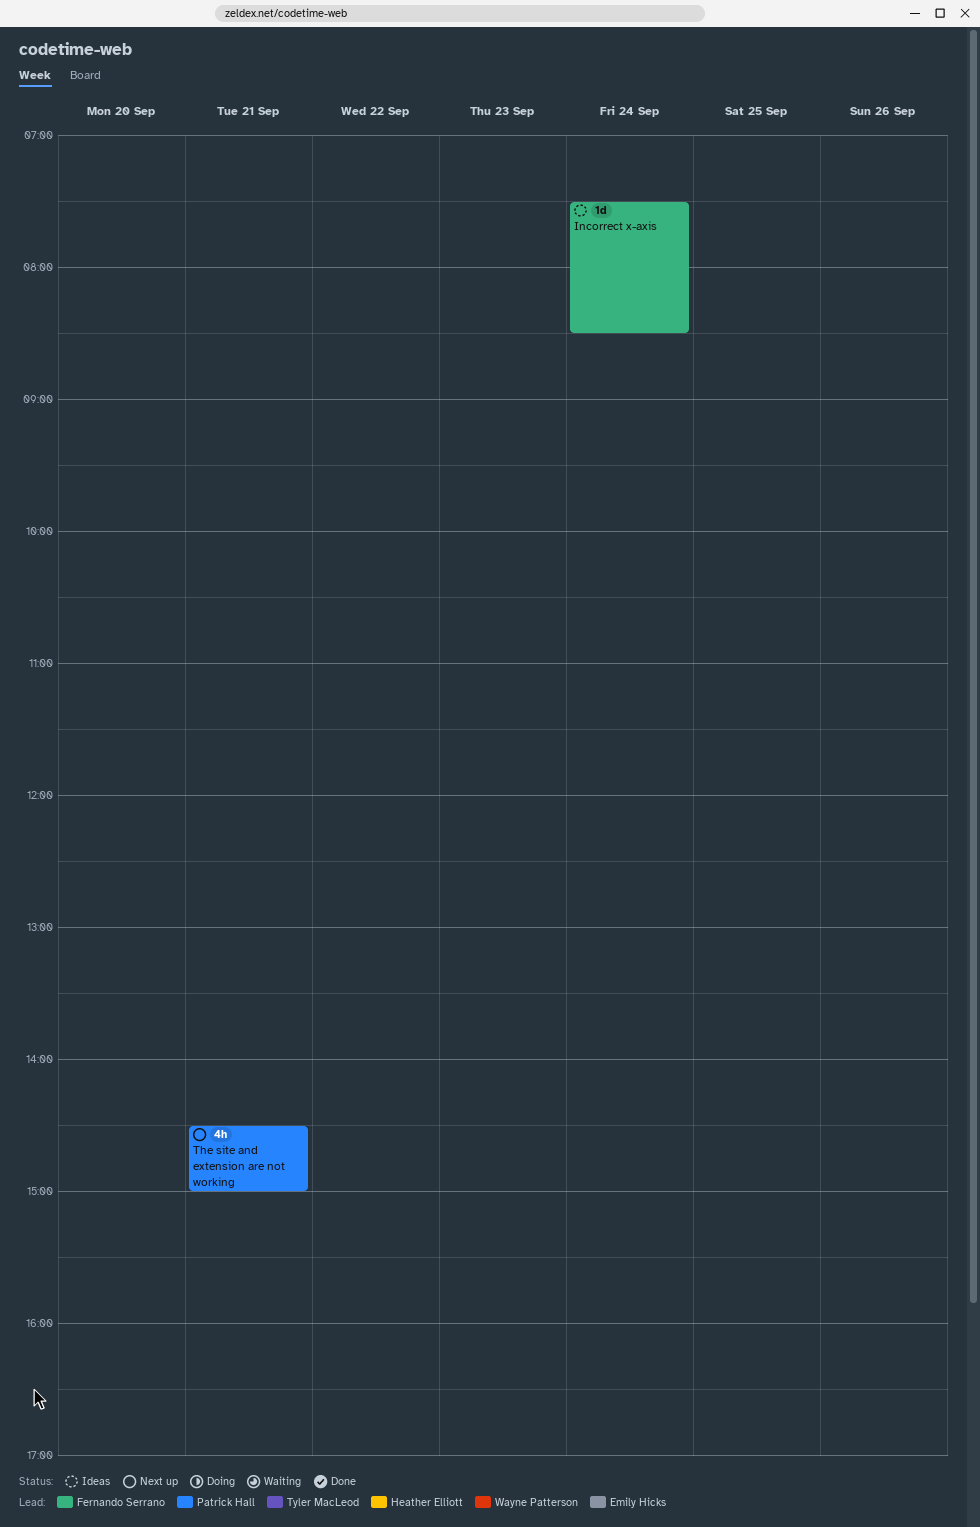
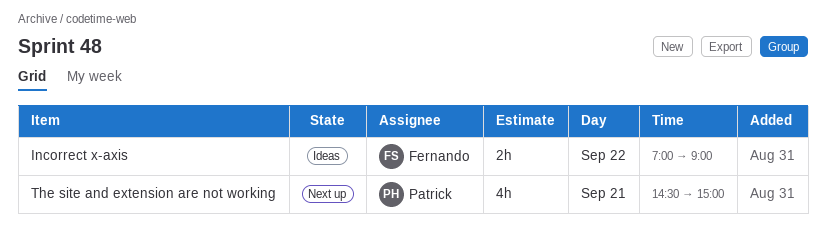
Incorrect x-axis, estimate: 1d -> 2h
Incorrect x-axis, day: Sep 24 -> Sep 22
Incorrect x-axis, begins: 07:30 -> 07:00
Incorrect x-axis, ends: 08:30 -> 09:00

